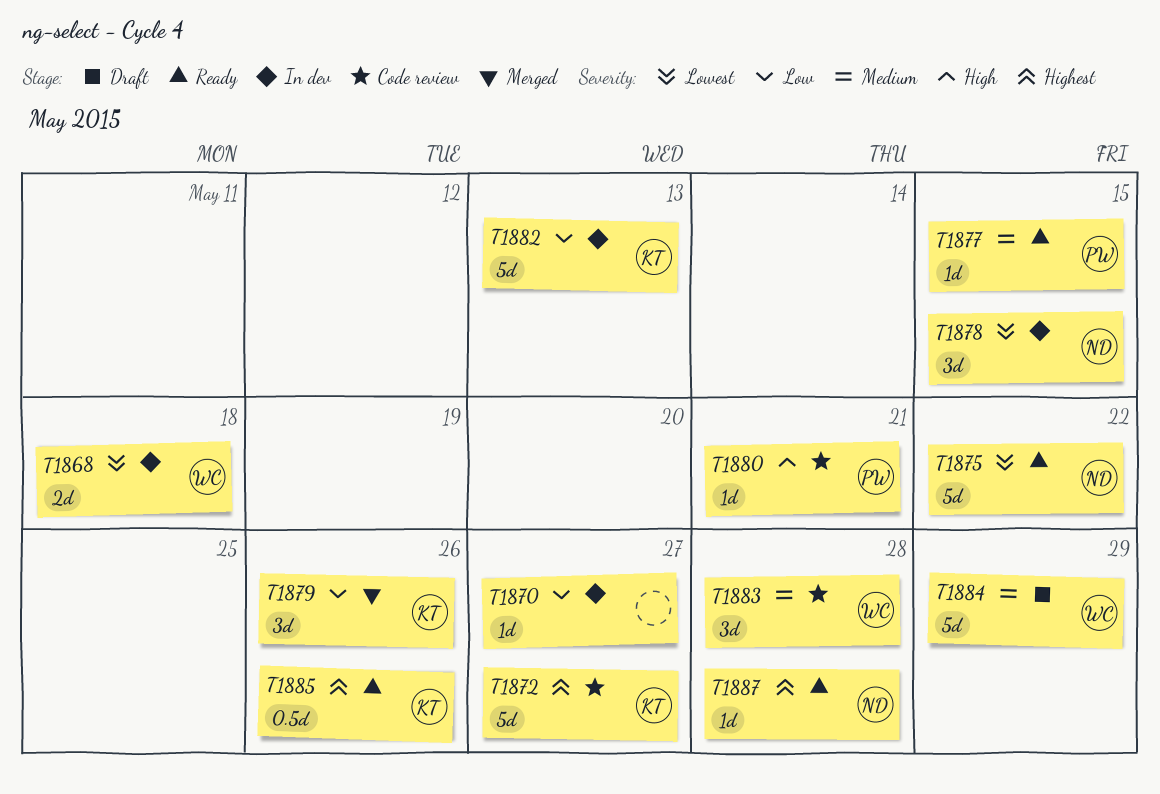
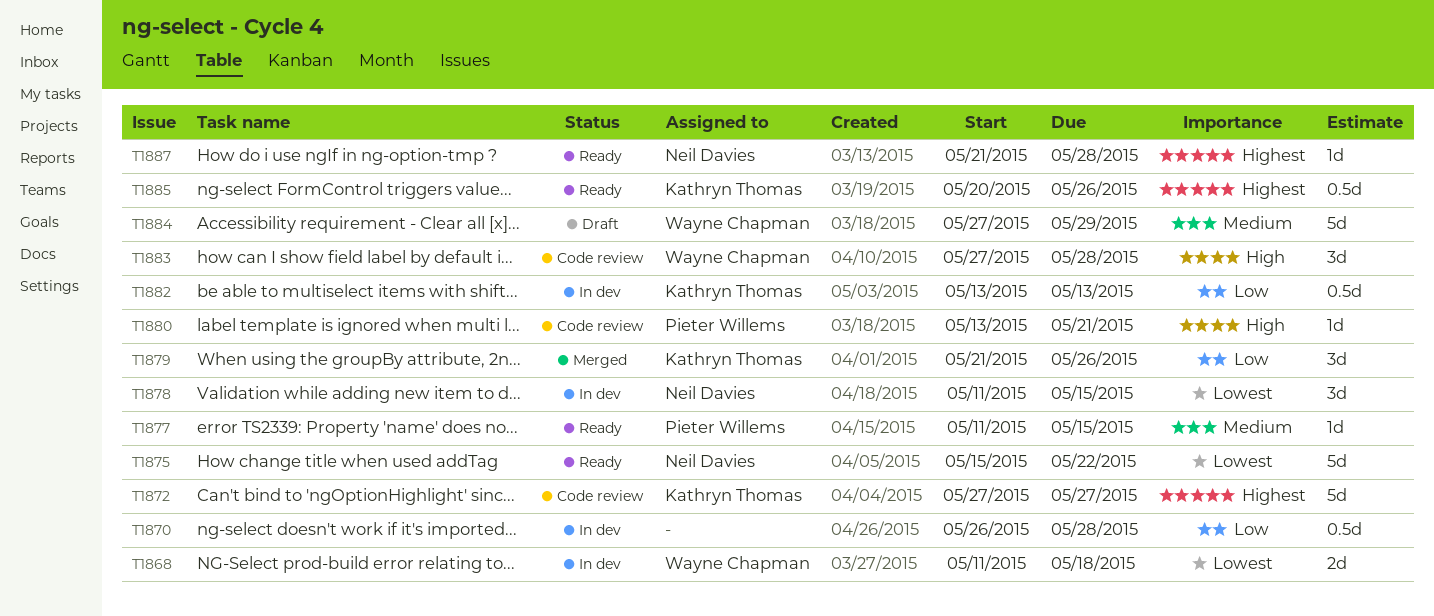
T1870, estimate: 1d -> 0.5d
T1870, due: May 27 -> May 28
T1882, estimate: 5d -> 0.5d
T1883, priority: Medium -> High

